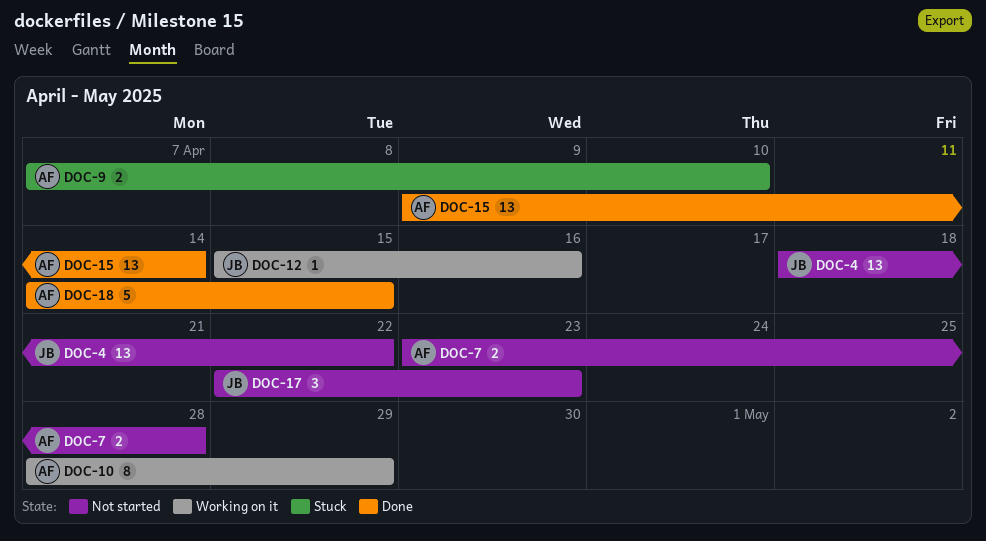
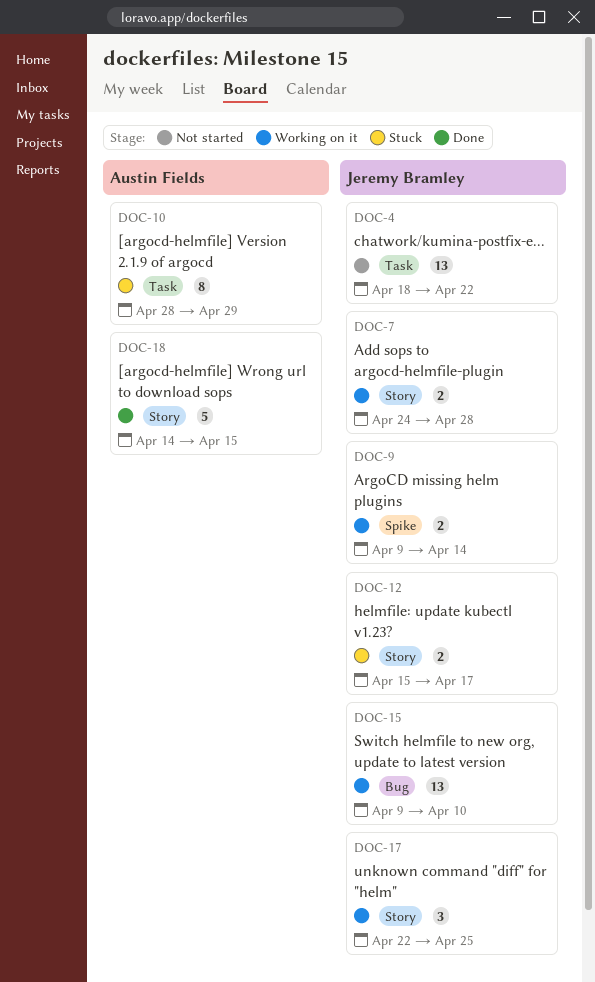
DOC-7, status: Not started -> Working on it
DOC-7, owner: Austin Fields -> Jeremy Bramley
DOC-7, start: Apr 23 -> Apr 24
DOC-9, status: Stuck -> Working on it
DOC-9, owner: Austin Fields -> Jeremy Bramley
DOC-9, start: Apr 7 -> Apr 9
DOC-9, due: Apr 10 -> Apr 14
DOC-10, status: Working on it -> Stuck
DOC-12, status: Working on it -> Stuck
DOC-12, estimate: 1 -> 2
DOC-12, due: Apr 16 -> Apr 17
DOC-15, status: Done -> Working on it
DOC-15, owner: Austin Fields -> Jeremy Bramley
DOC-15, due: Apr 14 -> Apr 10
DOC-17, status: Not started -> Working on it
DOC-17, due: Apr 23 -> Apr 25

